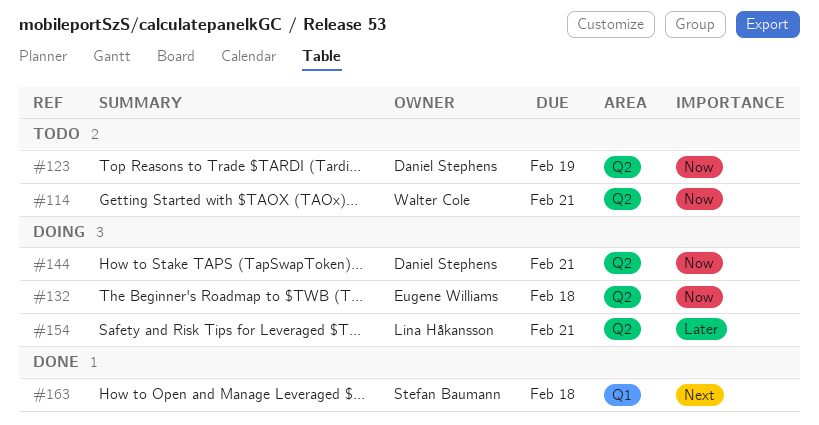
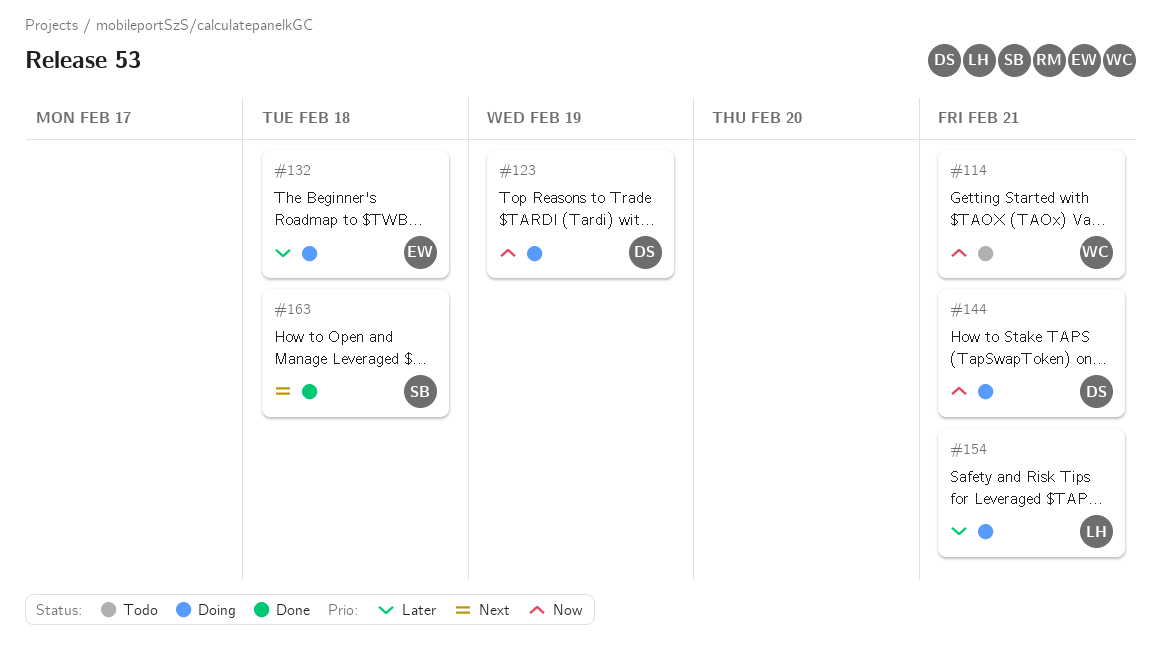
#123, status: Todo -> Doing
#132, priority: Now -> Later

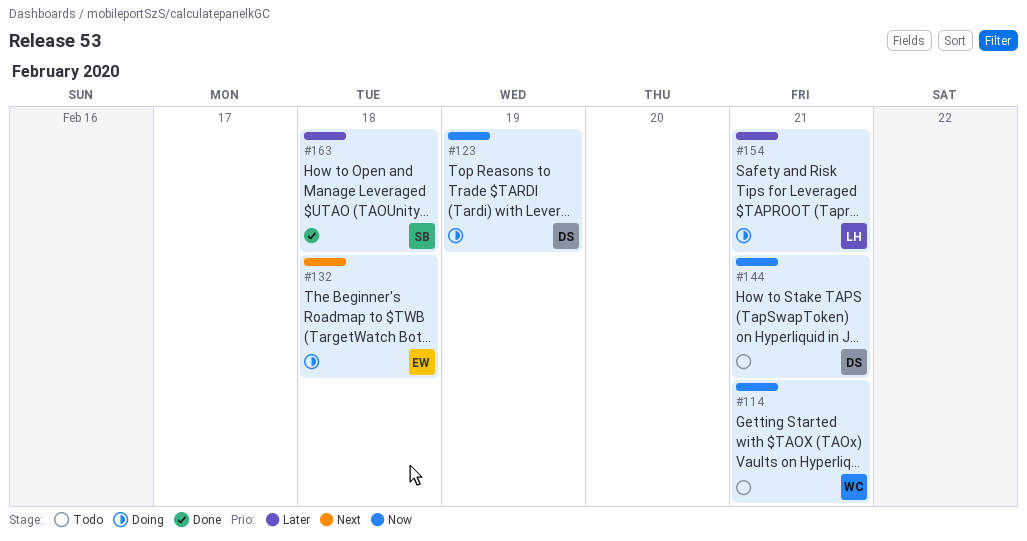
#132, priority: Later -> Next
#144, status: Doing -> Todo
#163, priority: Next -> Later

